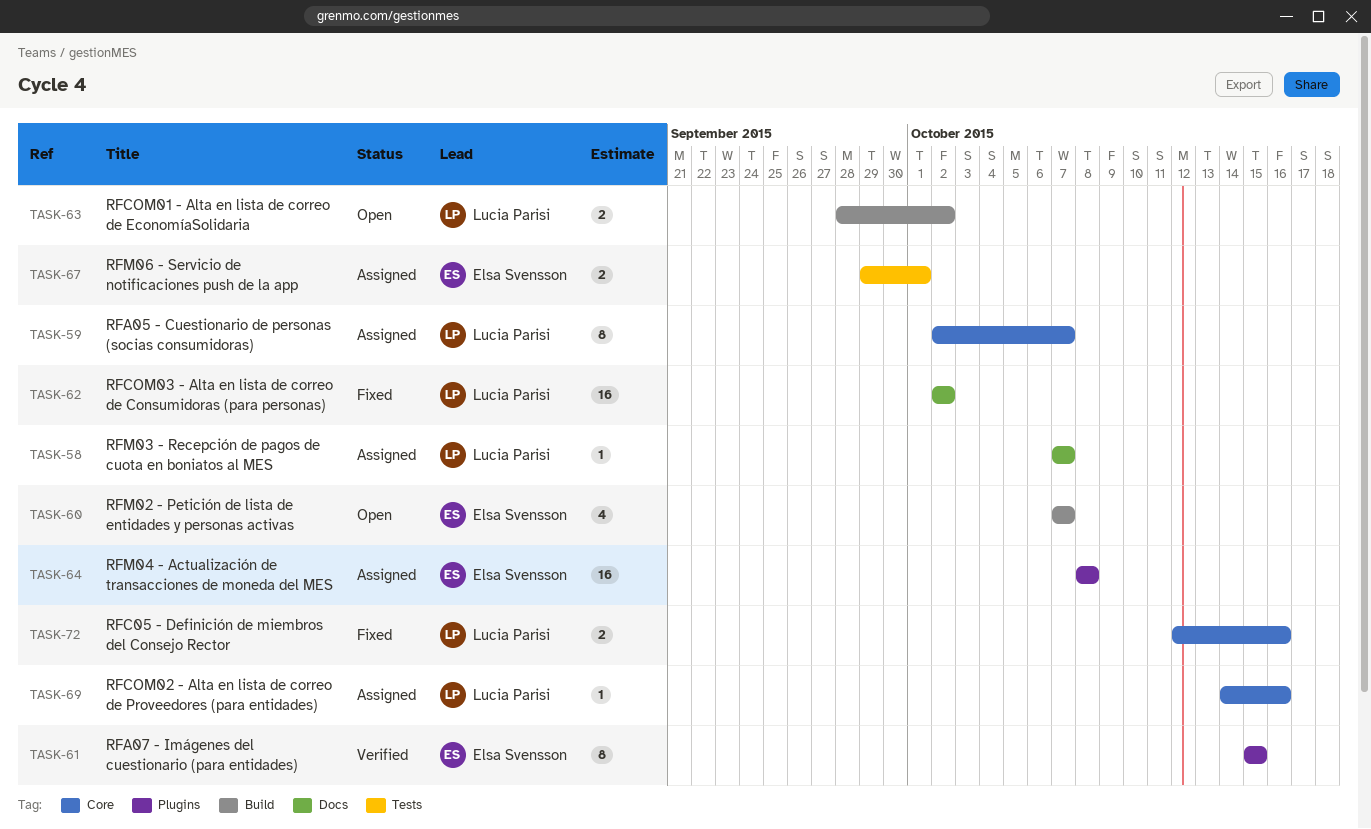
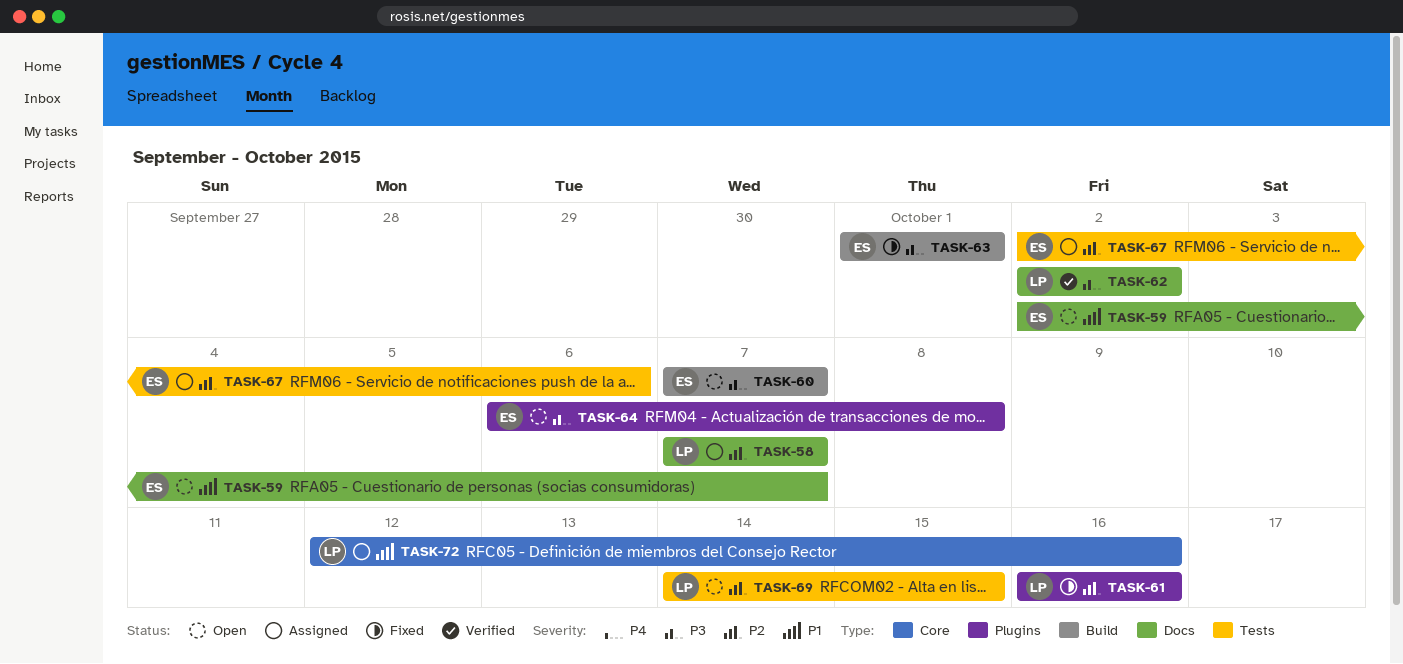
TASK-59, status: Assigned -> Open
TASK-59, owner: Lucia Parisi -> Elsa Svensson
TASK-59, label: Core -> Docs
TASK-61, status: Verified -> Fixed
TASK-61, owner: Elsa Svensson -> Lucia Parisi
TASK-61, start: Oct 15 -> Oct 16
TASK-61, due: Oct 15 -> Oct 16
TASK-62, status: Fixed -> Verified
TASK-63, status: Open -> Fixed
TASK-63, owner: Lucia Parisi -> Elsa Svensson
TASK-63, start: Sep 28 -> Oct 1
TASK-63, due: Oct 2 -> Oct 1
TASK-64, status: Assigned -> Open
TASK-64, start: Oct 8 -> Oct 6
TASK-67, start: Sep 29 -> Oct 2
TASK-67, due: Oct 1 -> Oct 6
TASK-69, status: Assigned -> Open
TASK-69, label: Core -> Tests
TASK-69, due: Oct 16 -> Oct 15
TASK-72, status: Fixed -> Assigned

